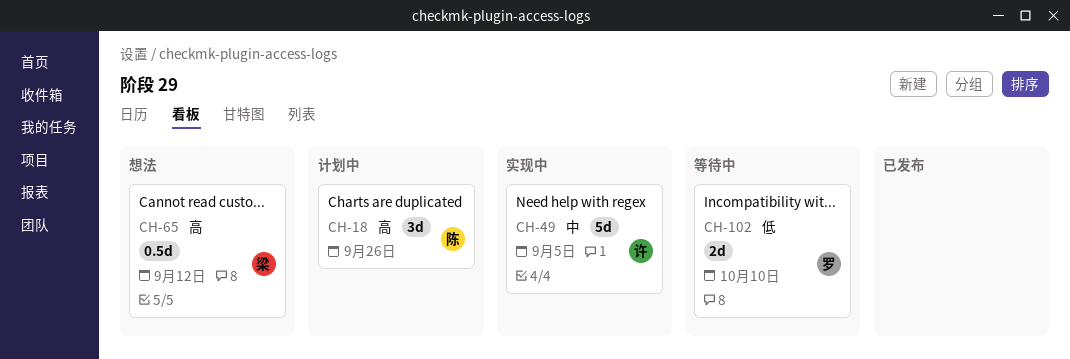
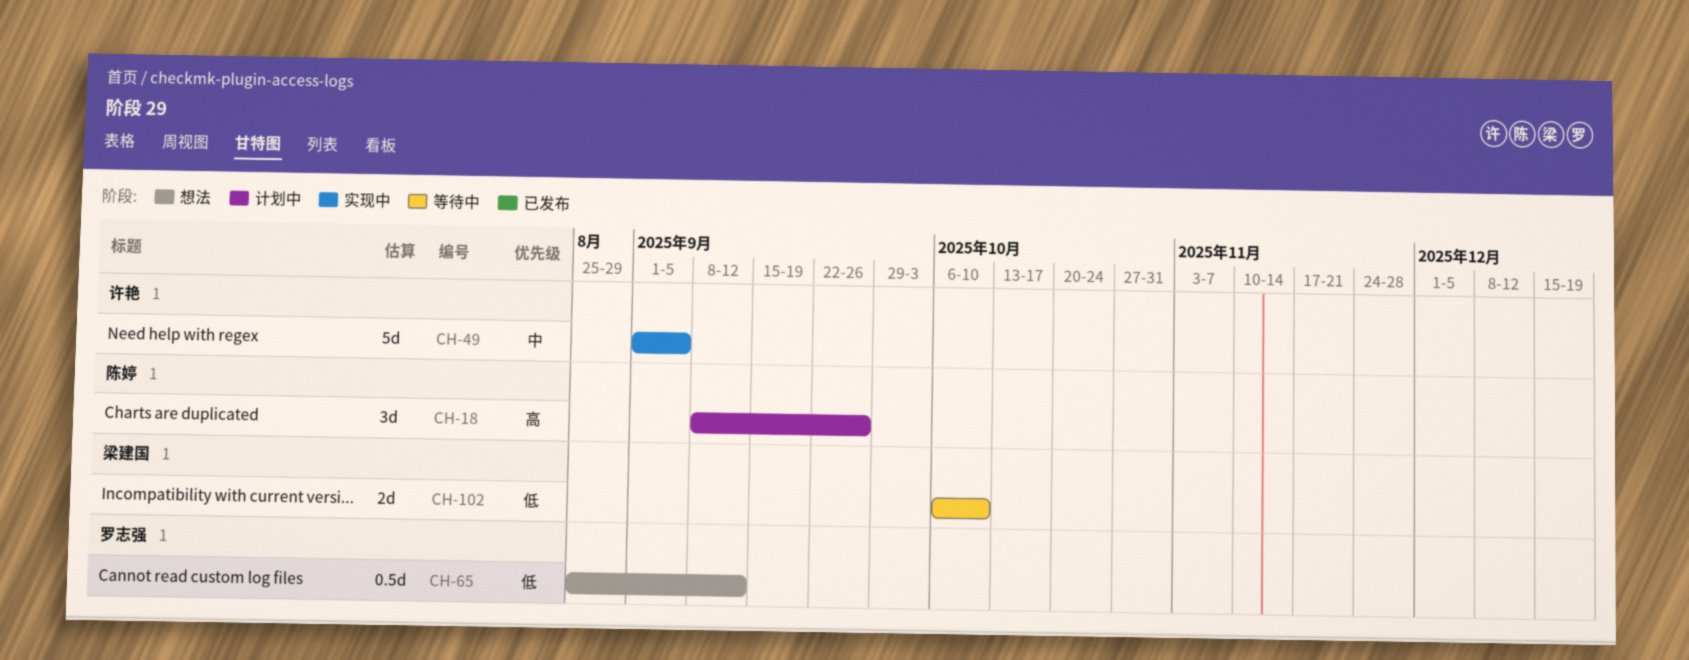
CH-65, owner: 梁建国 -> 罗志强
CH-65, priority: 高 -> 低
CH-102, owner: 罗志强 -> 梁建国

